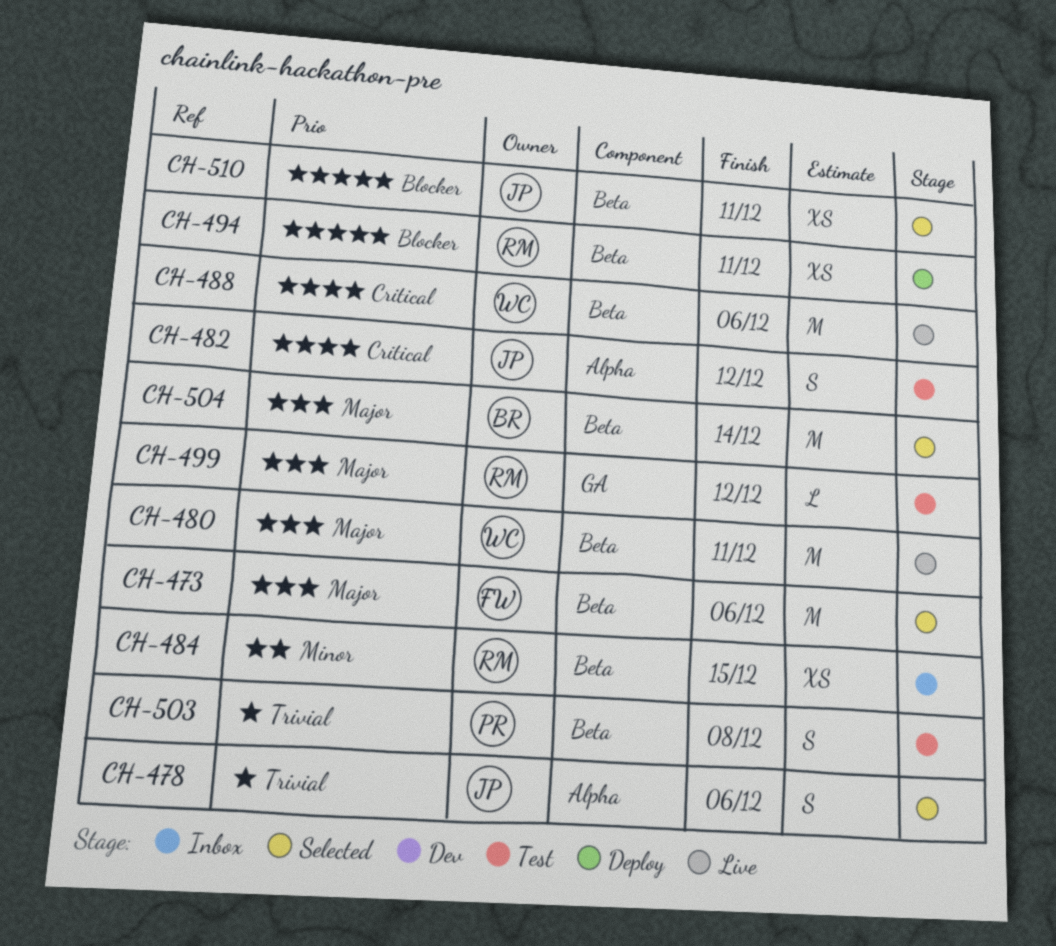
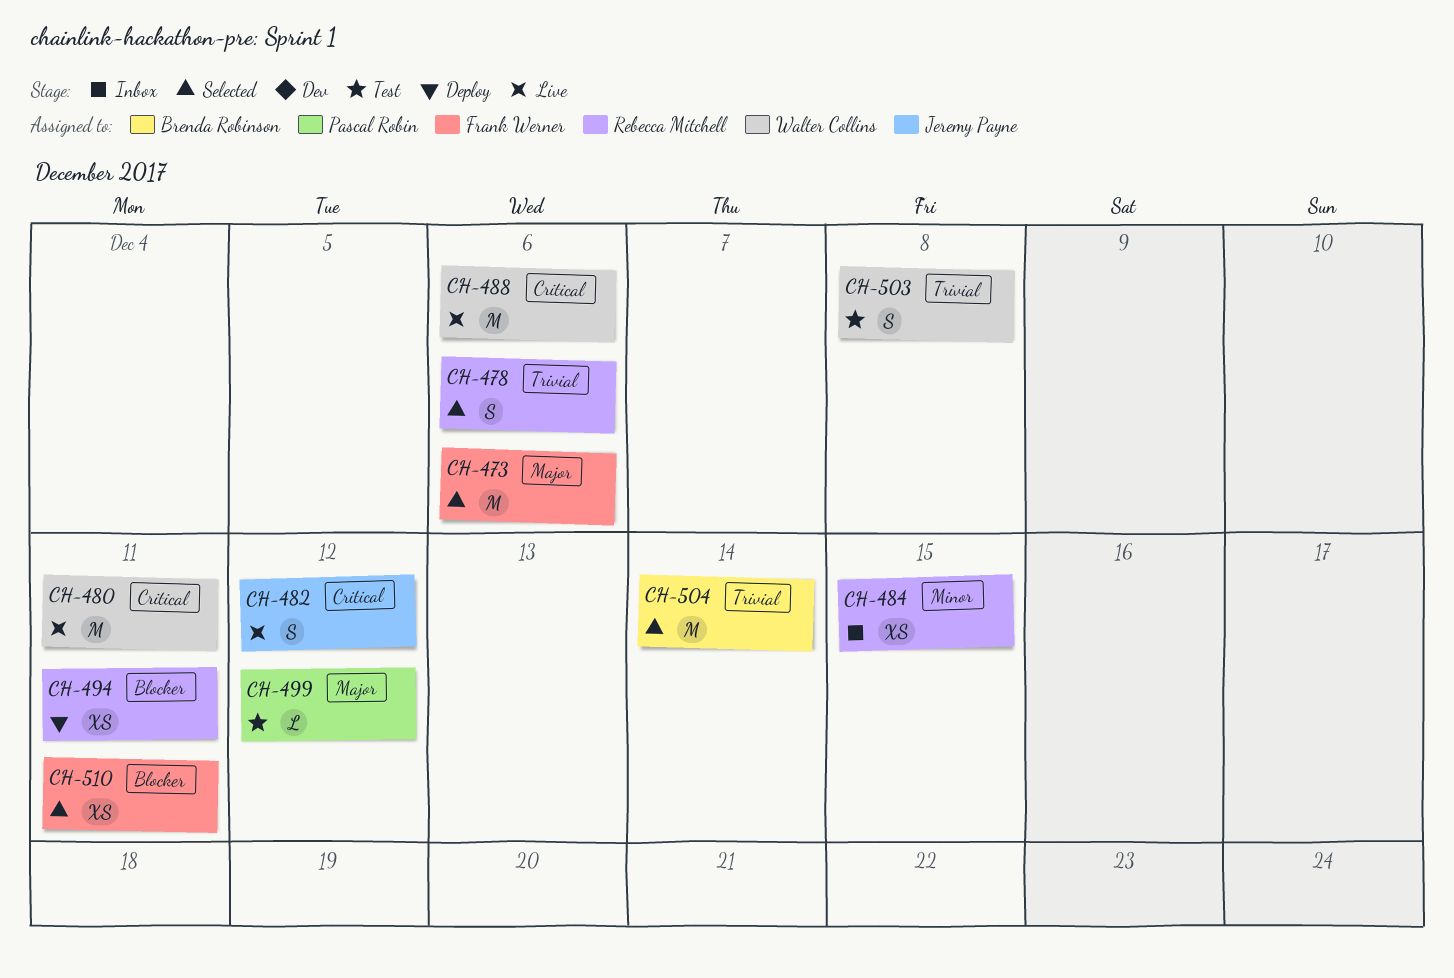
CH-478, owner: Jeremy Payne -> Rebecca Mitchell
CH-480, priority: Major -> Critical
CH-482, status: Test -> Live
CH-499, owner: Rebecca Mitchell -> Pascal Robin
CH-503, owner: Pascal Robin -> Walter Collins
CH-504, priority: Major -> Trivial
CH-510, owner: Jeremy Payne -> Frank Werner

